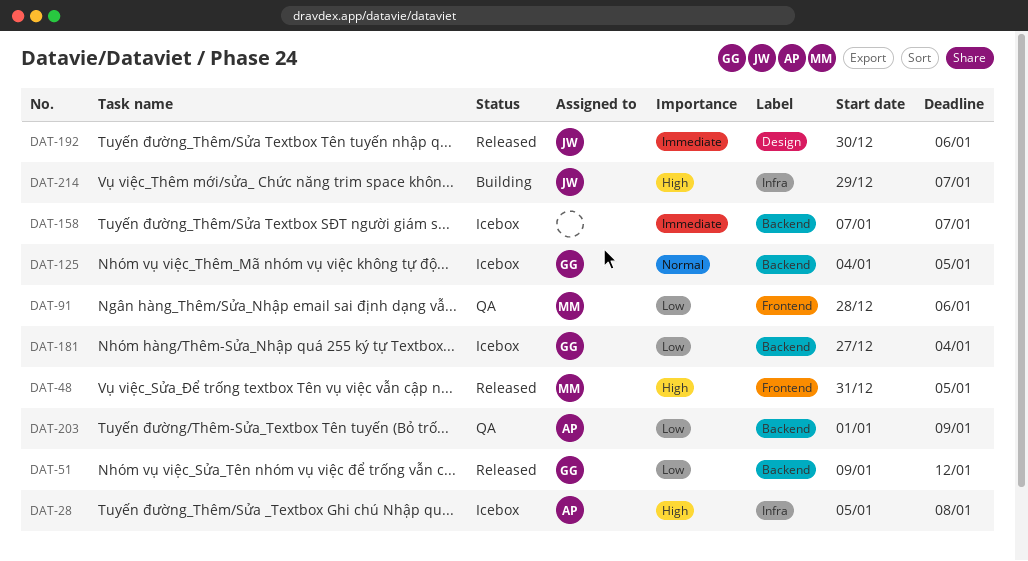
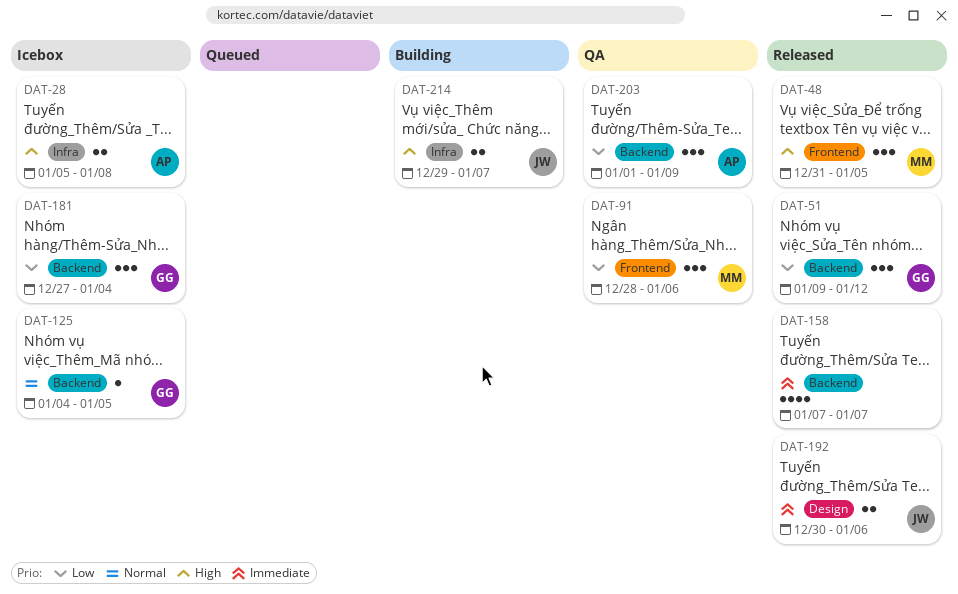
DAT-158, status: Icebox -> Released

